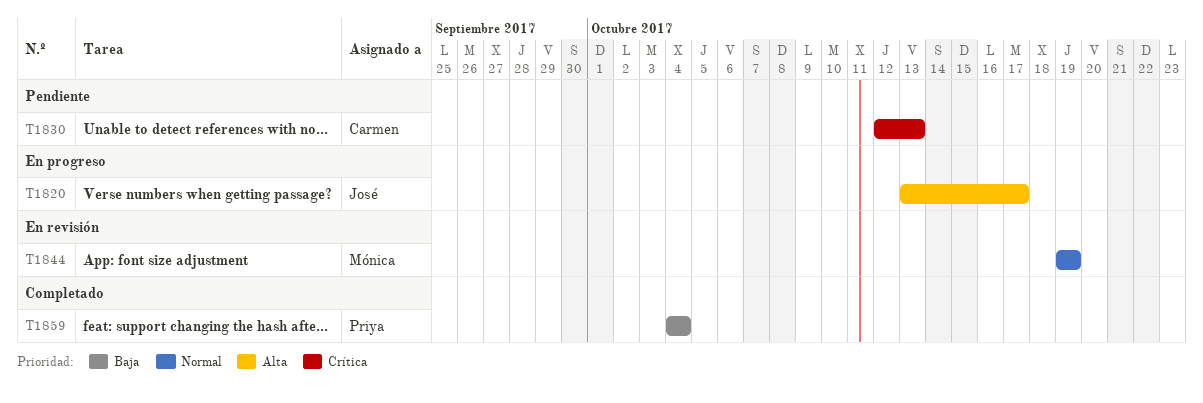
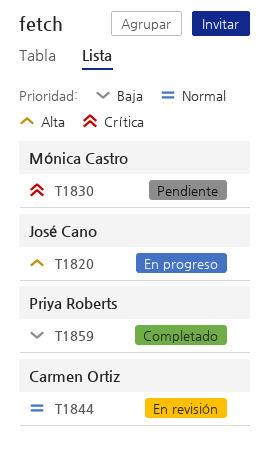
T1830, owner: Carmen Ortiz -> Mónica Castro
T1844, owner: Mónica Castro -> Carmen Ortiz

